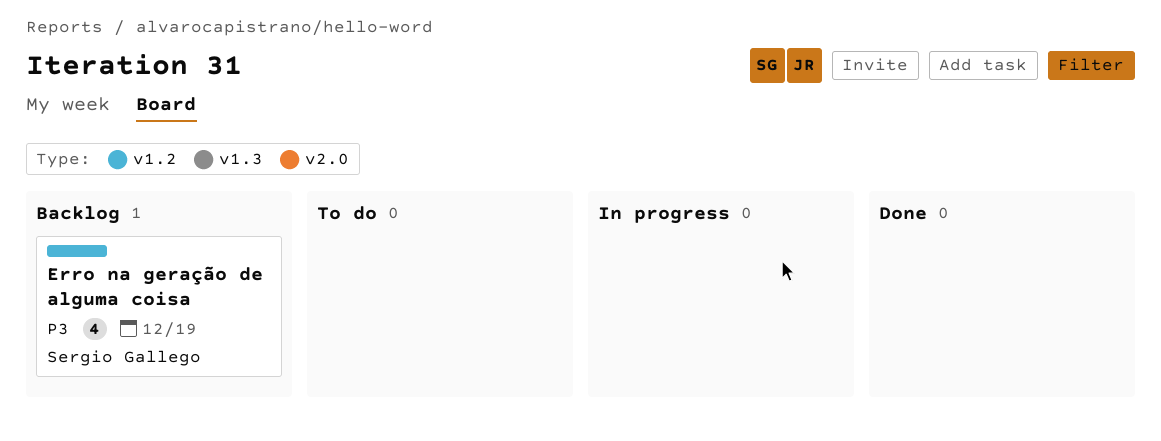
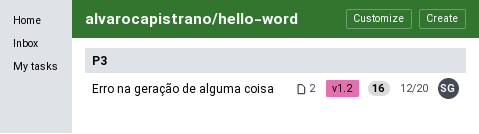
Erro na geração de alguma coisa, estimate: 4 -> 16
Erro na geração de alguma coisa, due: Dec 19 -> Dec 20

